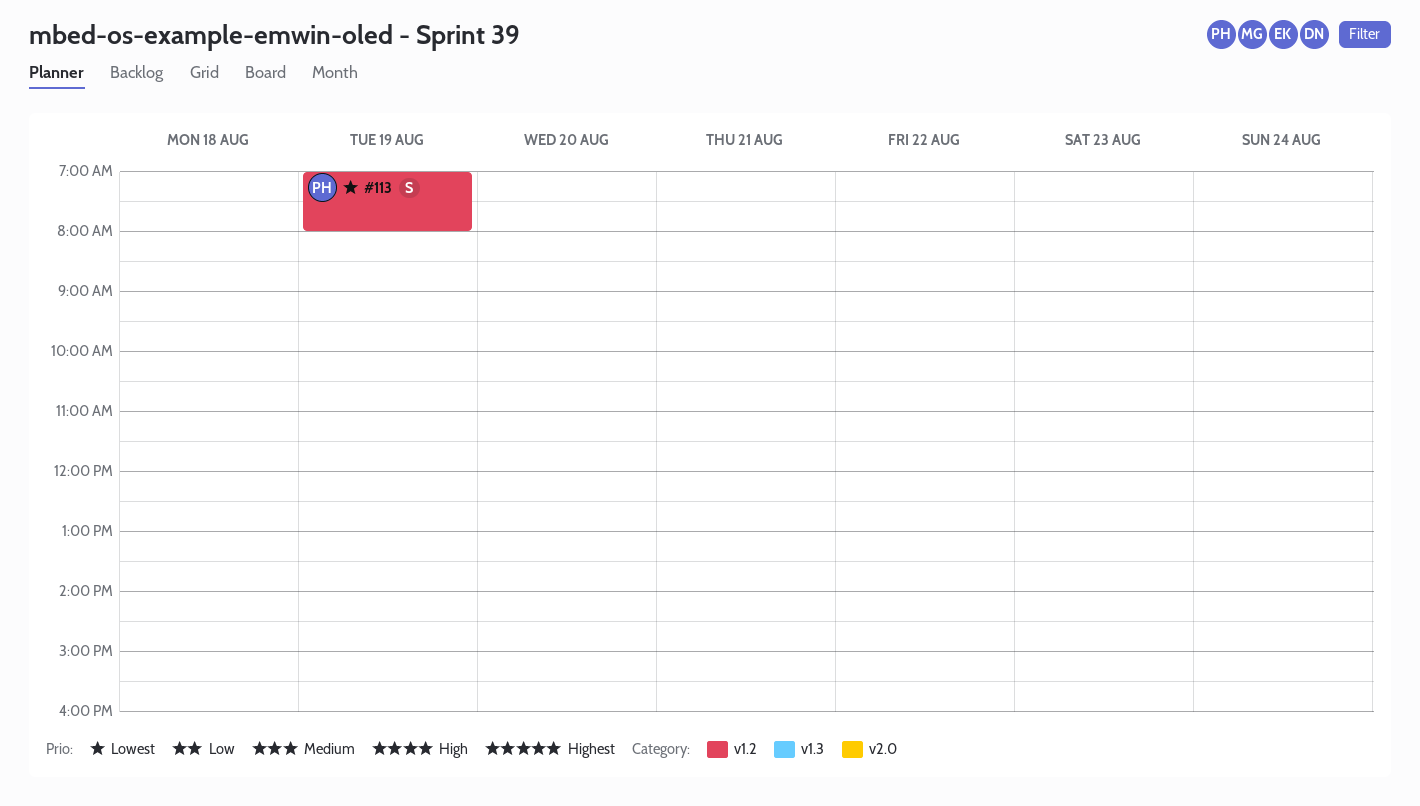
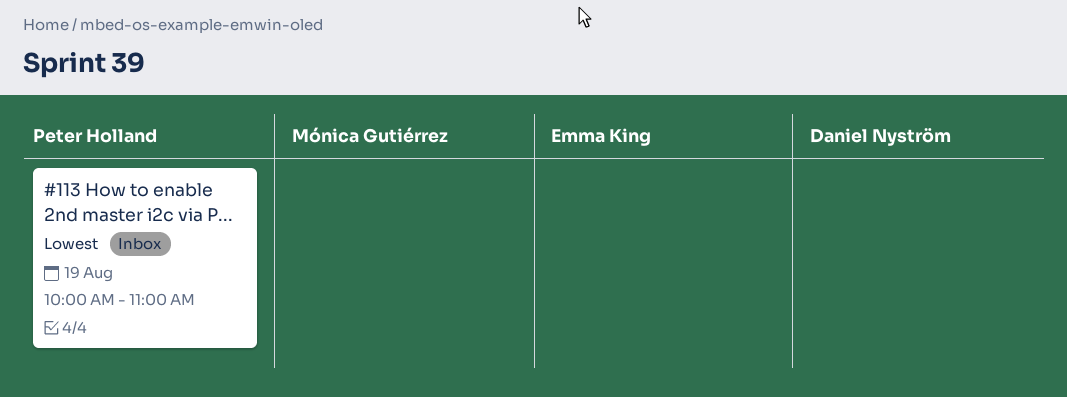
#113, begins: 07:00 -> 10:00
#113, ends: 08:00 -> 11:00

